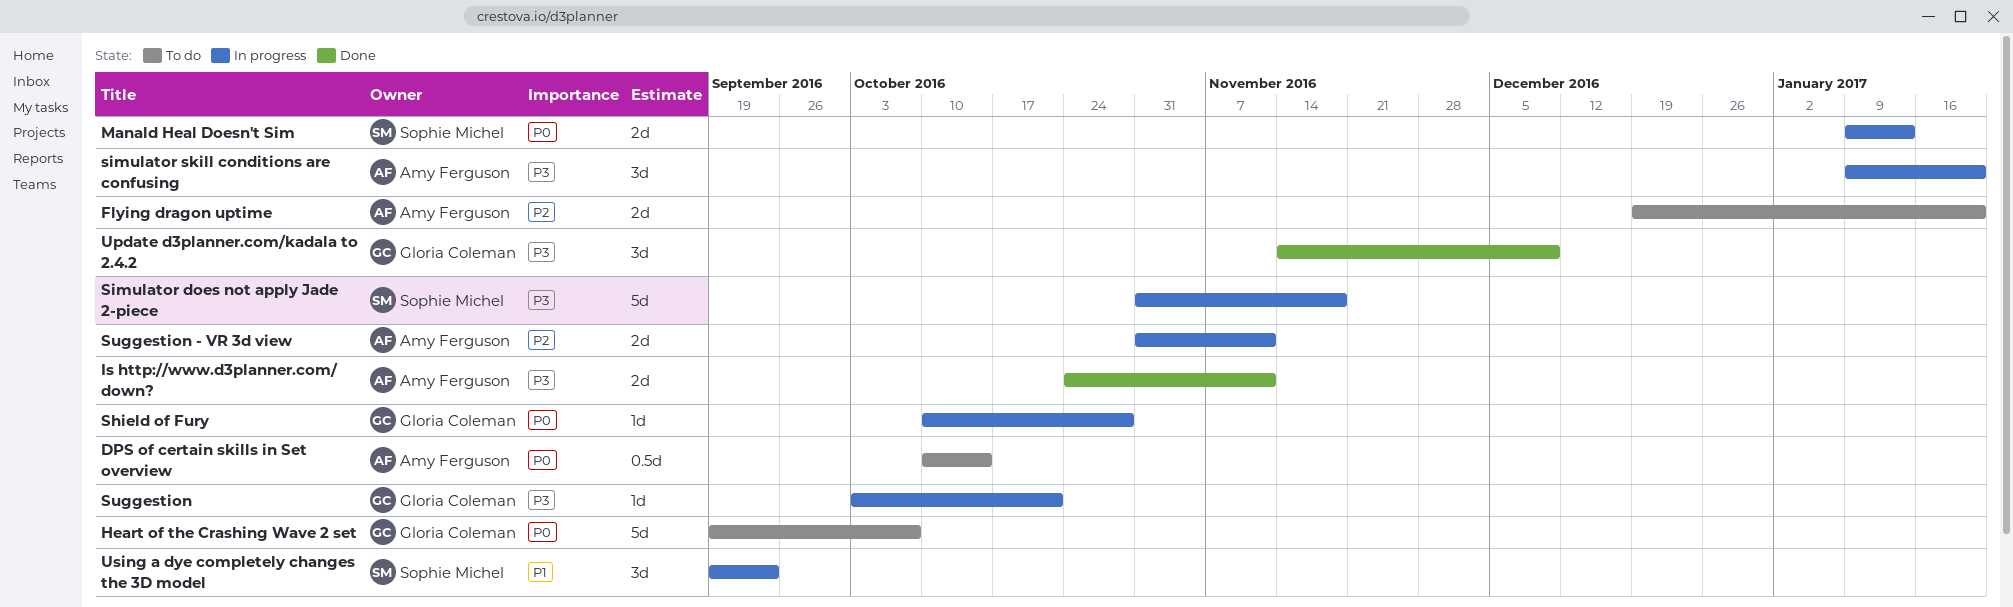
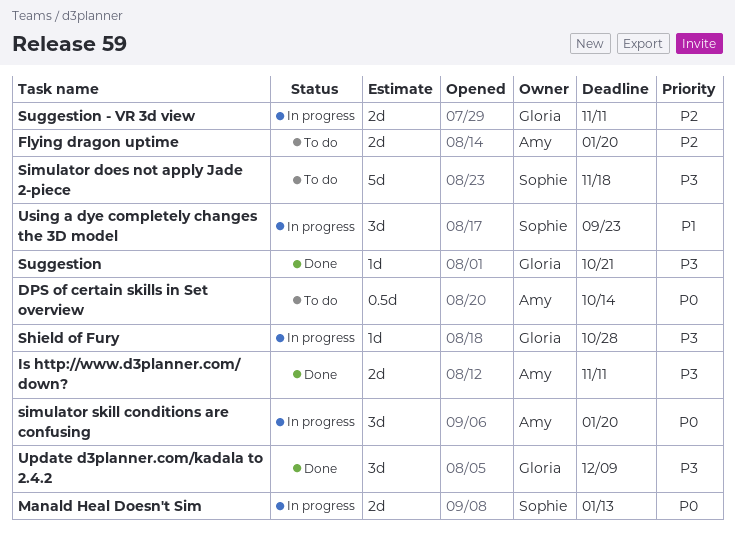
Heart of the Crashing Wave 2 set: present -> none
Shield of Fury, priority: P0 -> P3
Simulator does not apply Jade 2-piece, status: In progress -> To do
simulator skill conditions are confusing, priority: P3 -> P0
Suggestion, status: In progress -> Done
Suggestion - VR 3d view, owner: Amy Ferguson -> Gloria Coleman

